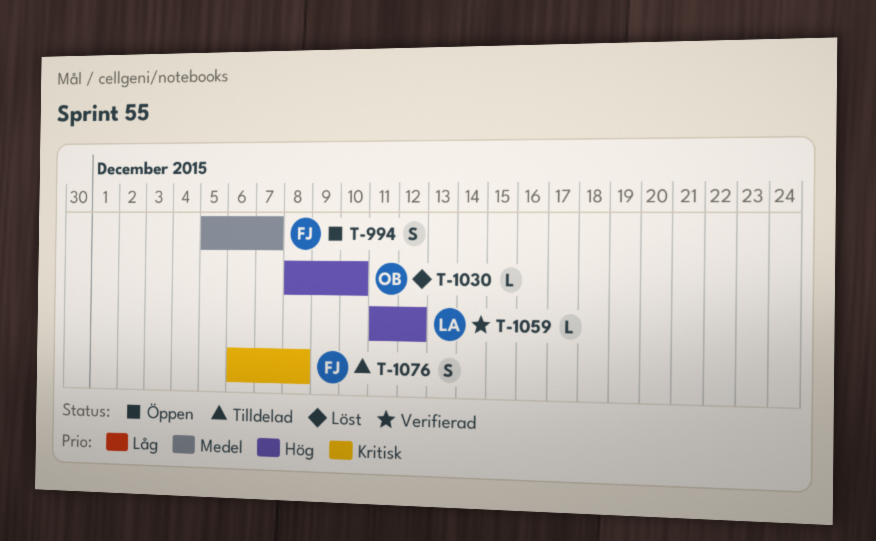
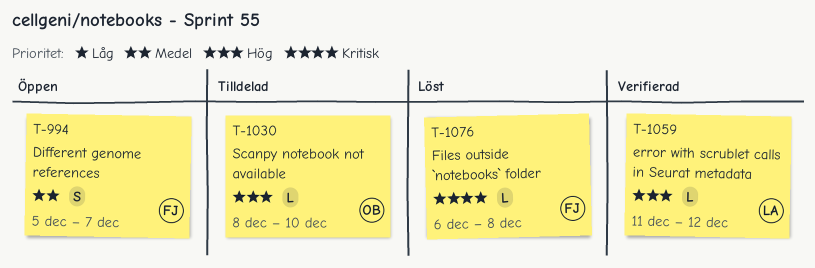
T-1030, status: Löst -> Tilldelad
T-1076, status: Tilldelad -> Löst
T-1076, estimate: S -> L

